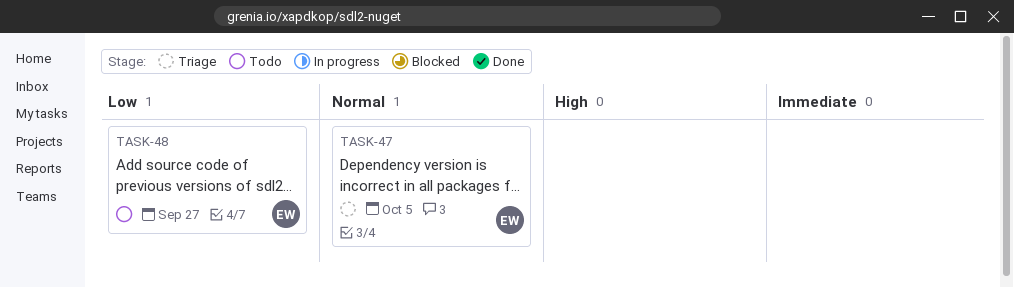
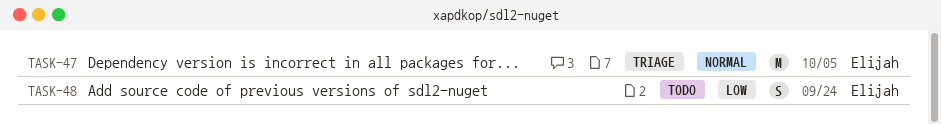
TASK-48, due: Sep 27 -> Sep 24

